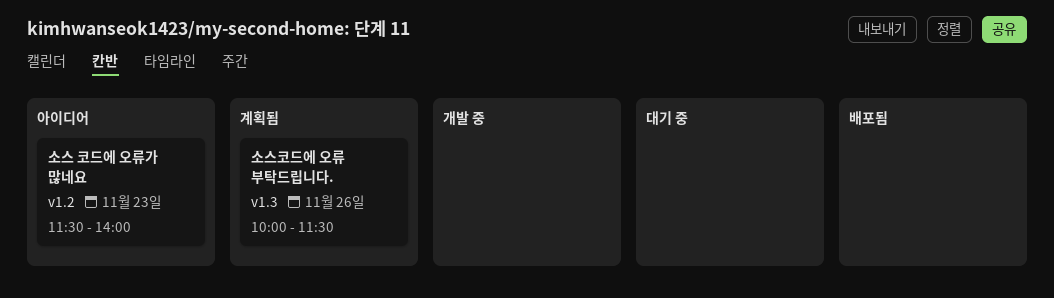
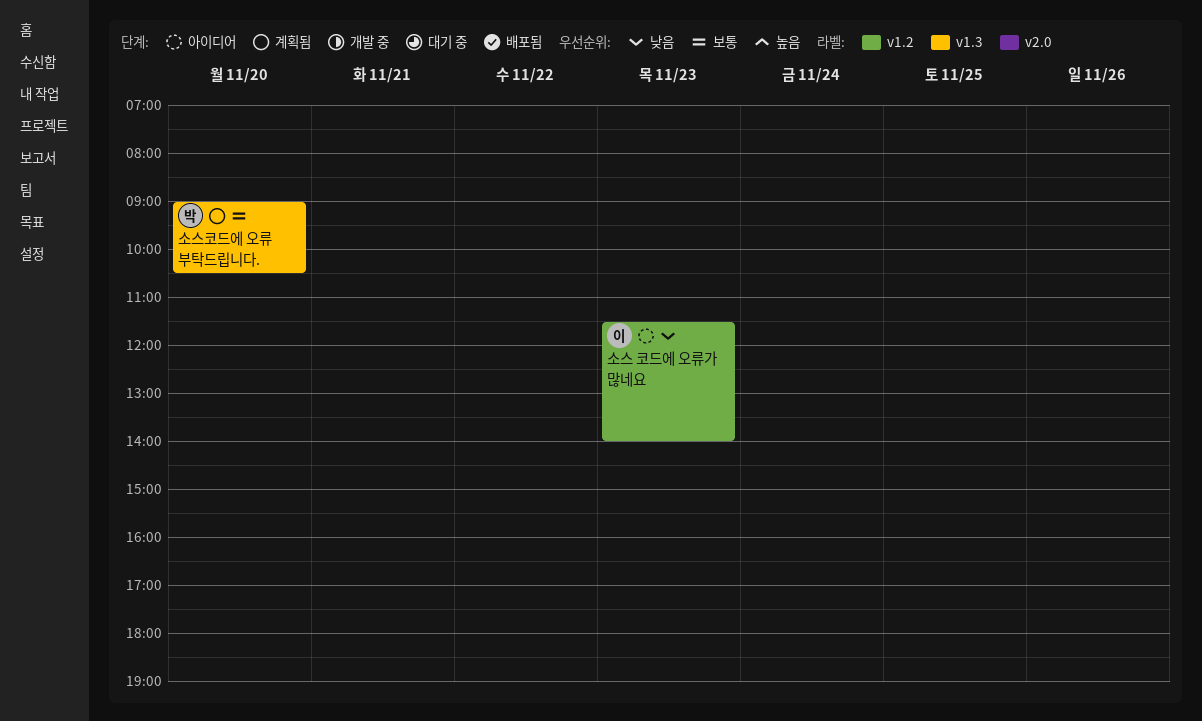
소스코드에 오류 부탁드립니다., day: Nov 26 -> Nov 20
소스코드에 오류 부탁드립니다., begins: 10:00 -> 09:00
소스코드에 오류 부탁드립니다., ends: 11:30 -> 10:30

